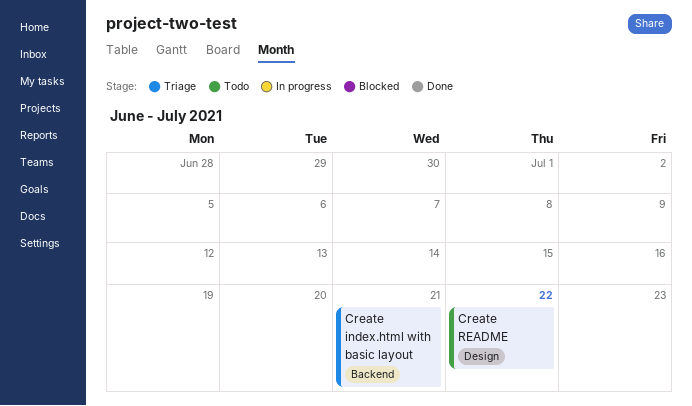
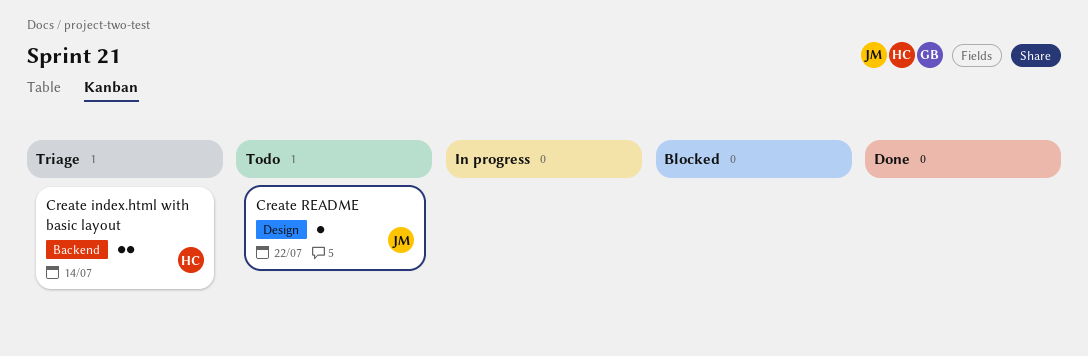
Create index.html with basic layout, due: Jul 21 -> Jul 14

